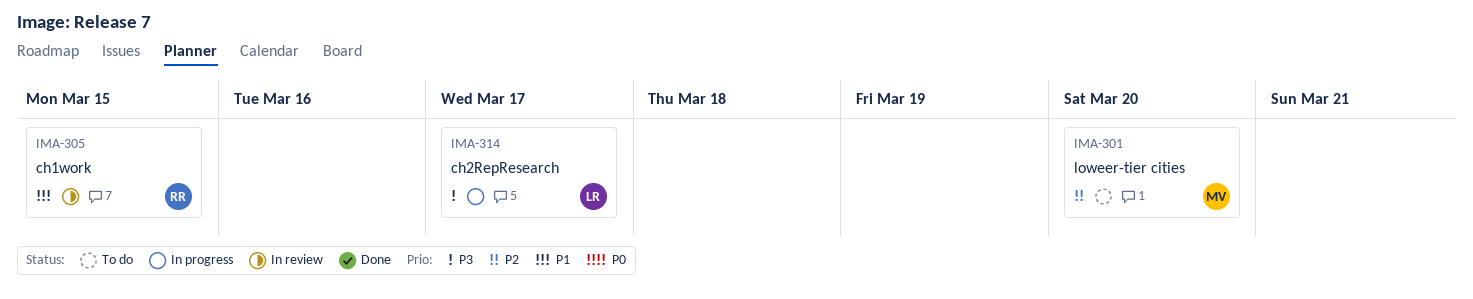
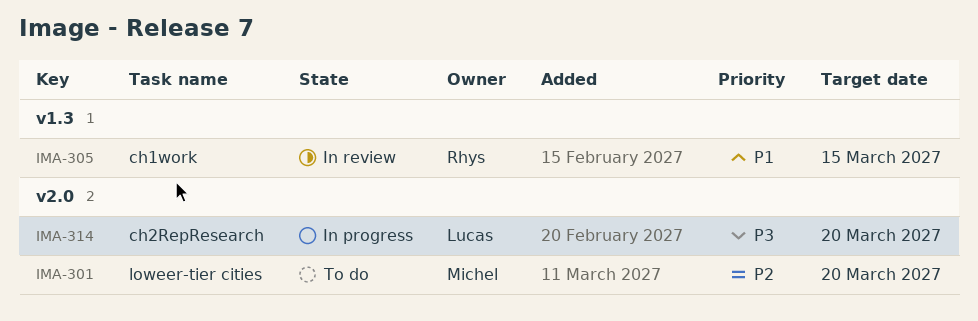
IMA-314, due: Mar 17 -> Mar 20

